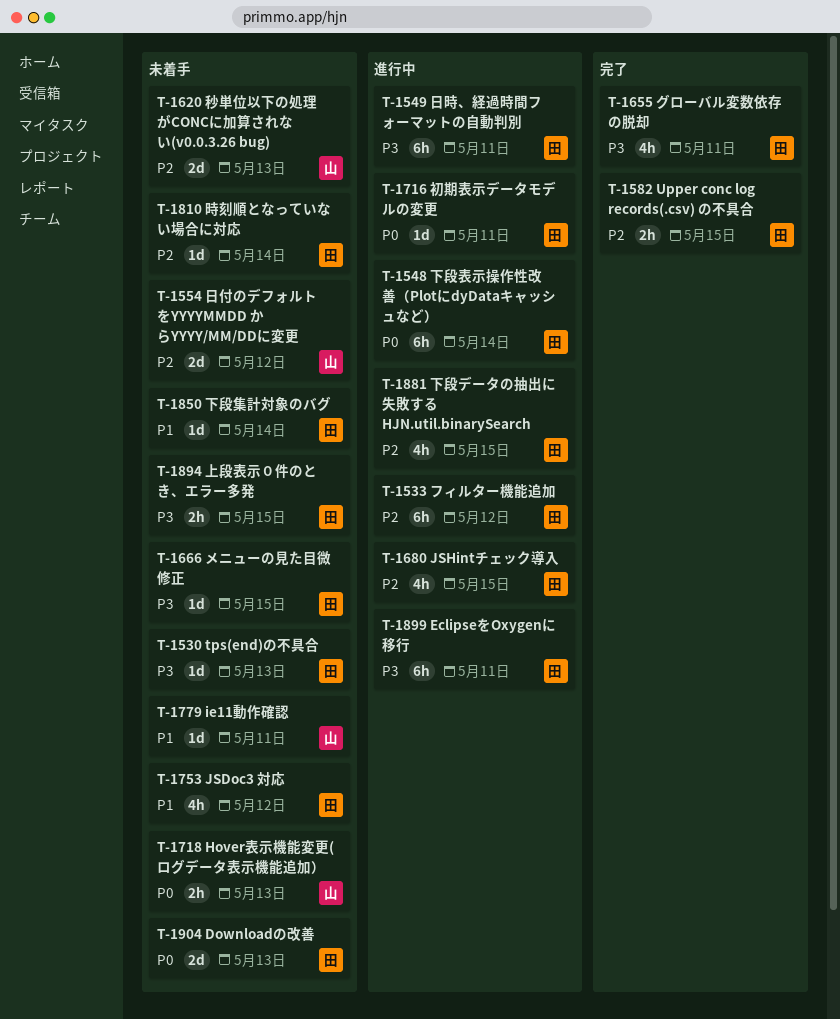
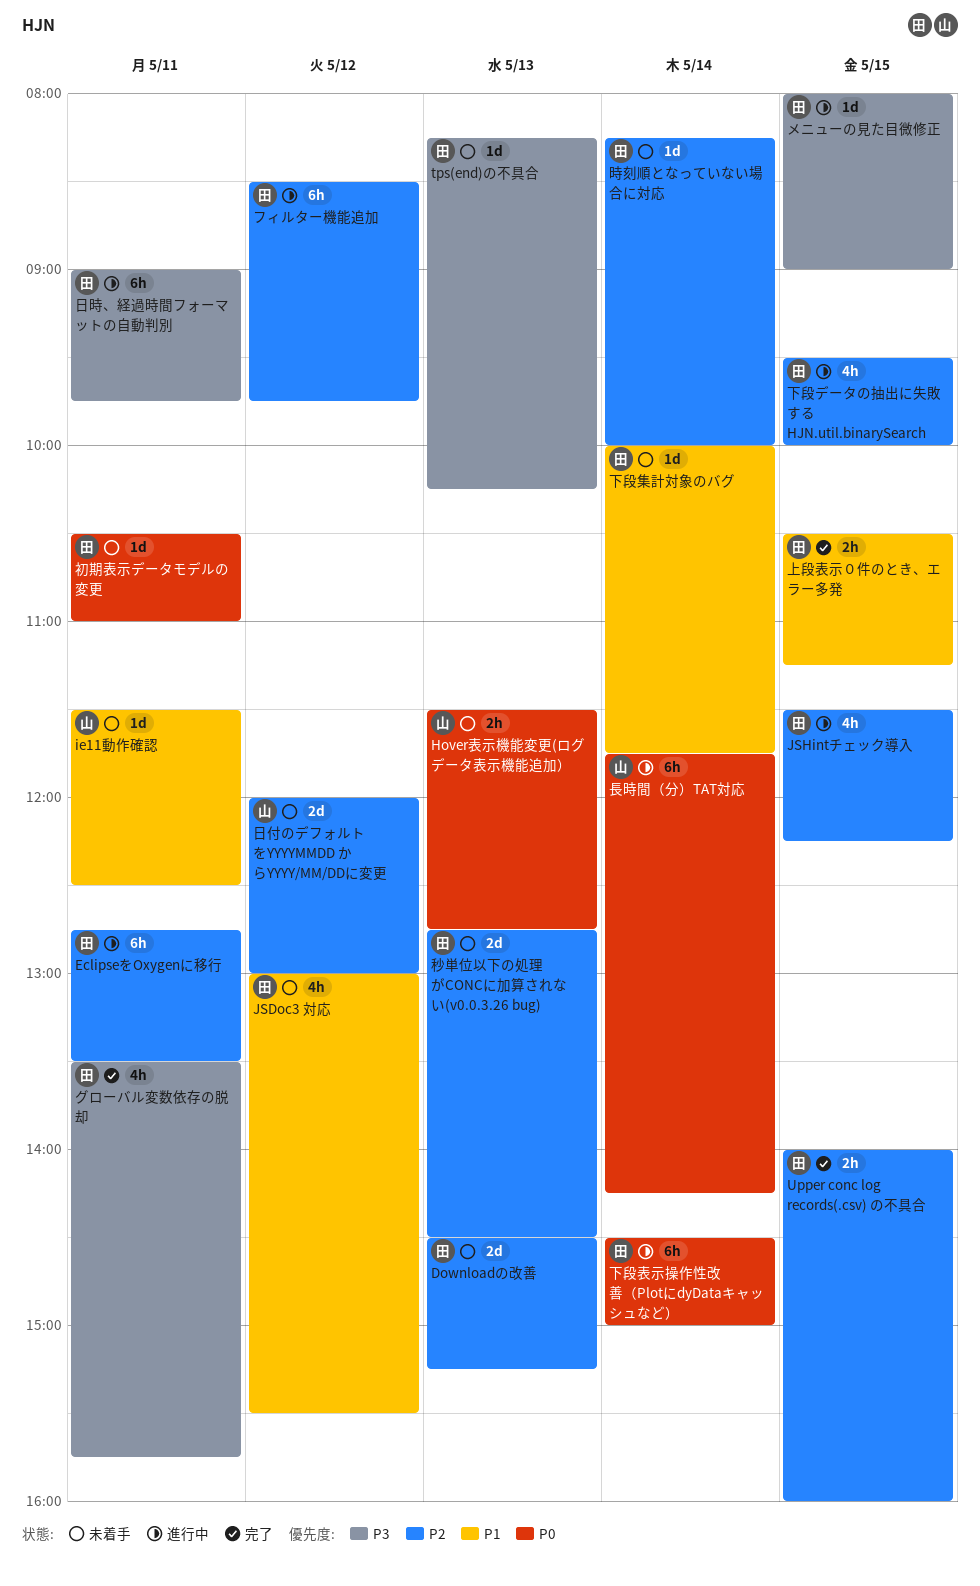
Downloadの改善, priority: P0 -> P2
EclipseをOxygenに移行, priority: P3 -> P2
メニューの見た目微修正, status: 未着手 -> 進行中
上段表示０件のとき、エラー多発, status: 未着手 -> 完了
上段表示０件のとき、エラー多発, priority: P3 -> P1
初期表示データモデルの変更, status: 進行中 -> 未着手
秒単位以下の処理がCONCに加算されない(v0.0.3.26 bug), owner: 山 -> 田
長時間（分）TAT対応: none -> present

